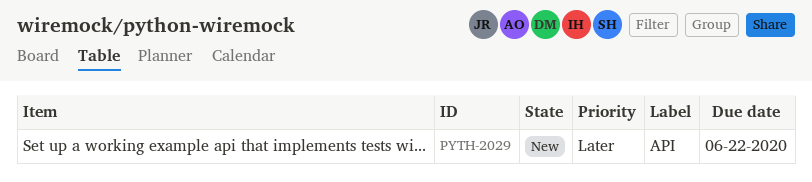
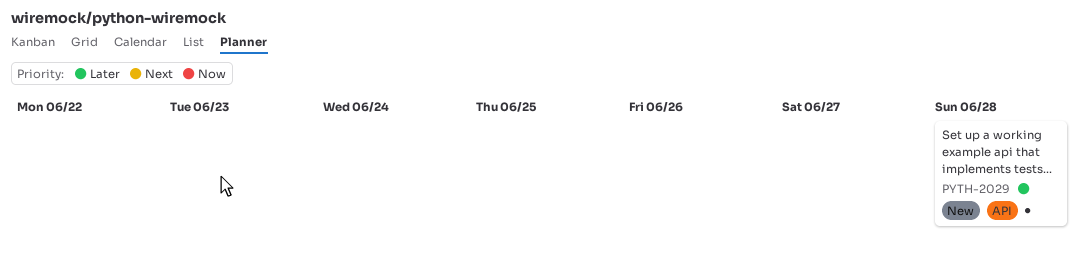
PYTH-2029, due: Jun 22 -> Jun 28

